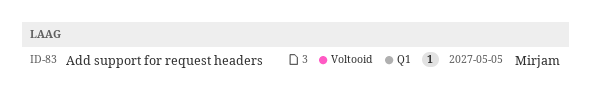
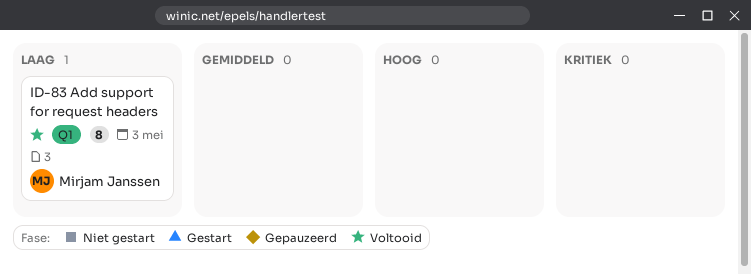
ID-83, estimate: 1 -> 8
ID-83, due: May 5 -> May 3

